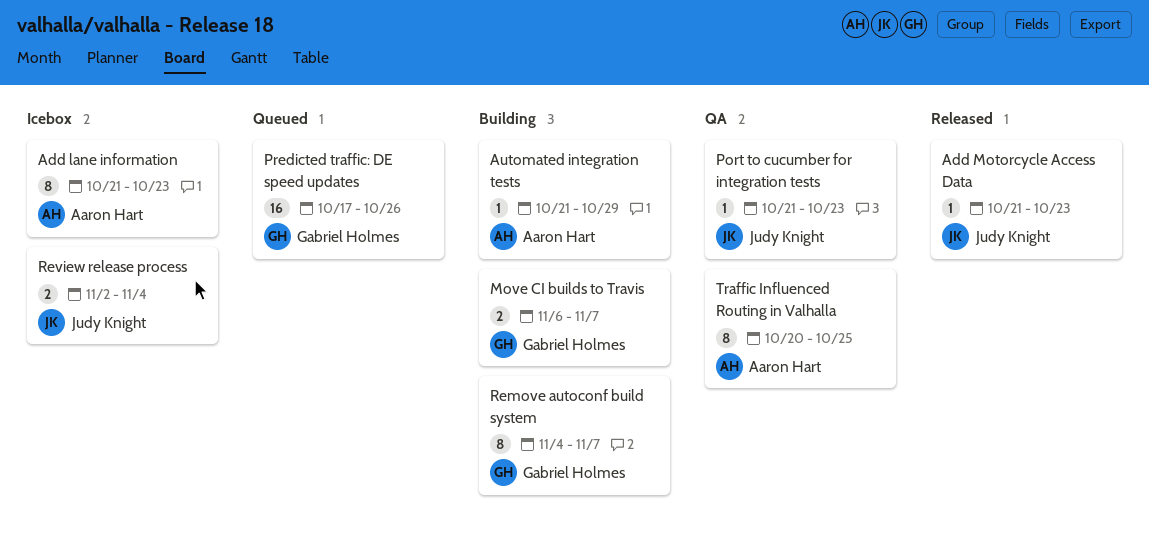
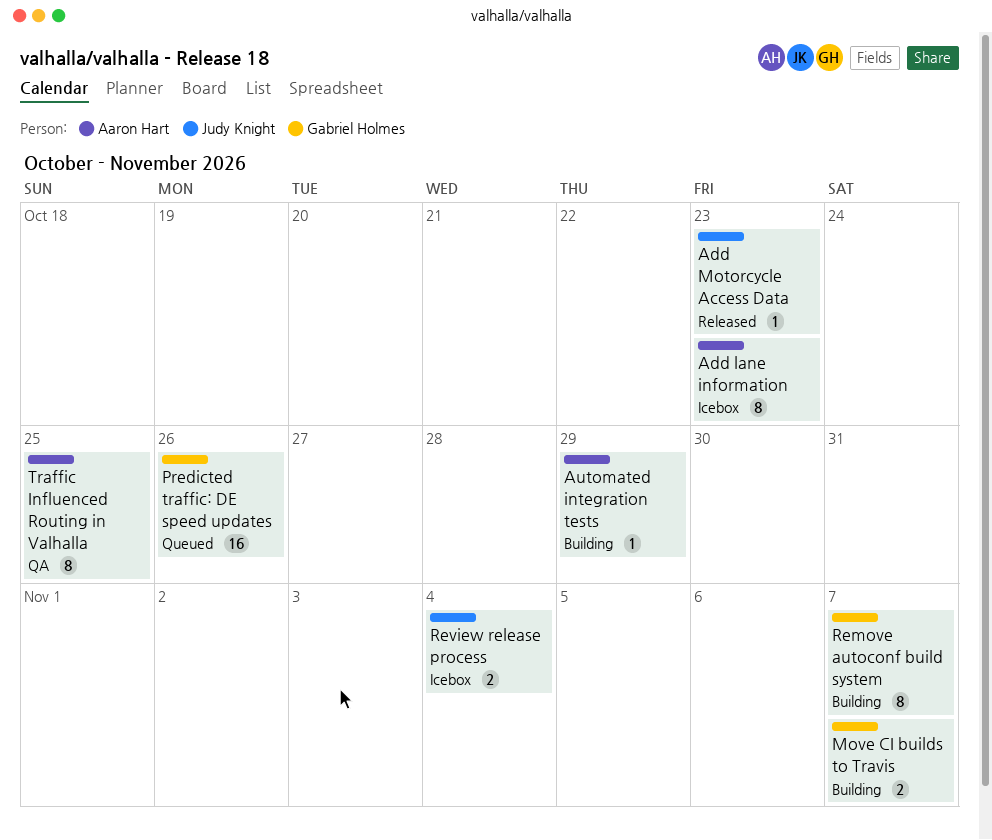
Port to cucumber for integration tests: present -> none

